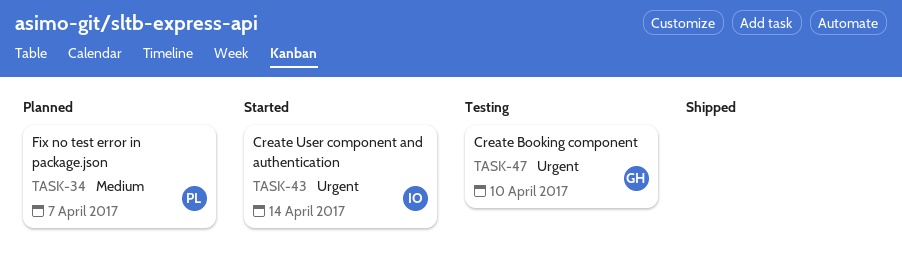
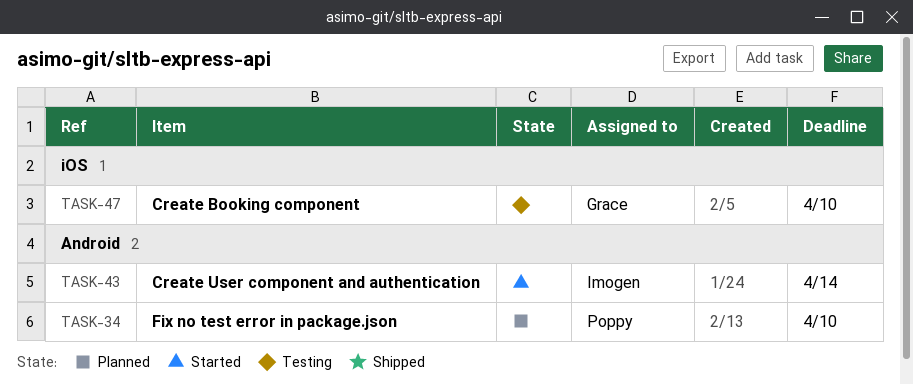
TASK-34, due: Apr 7 -> Apr 10

